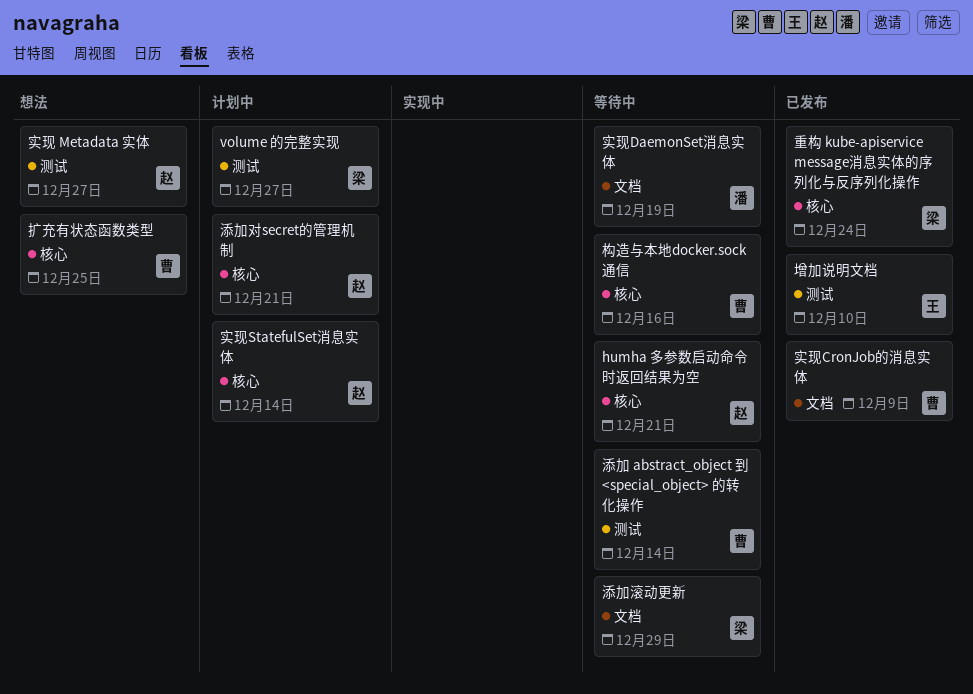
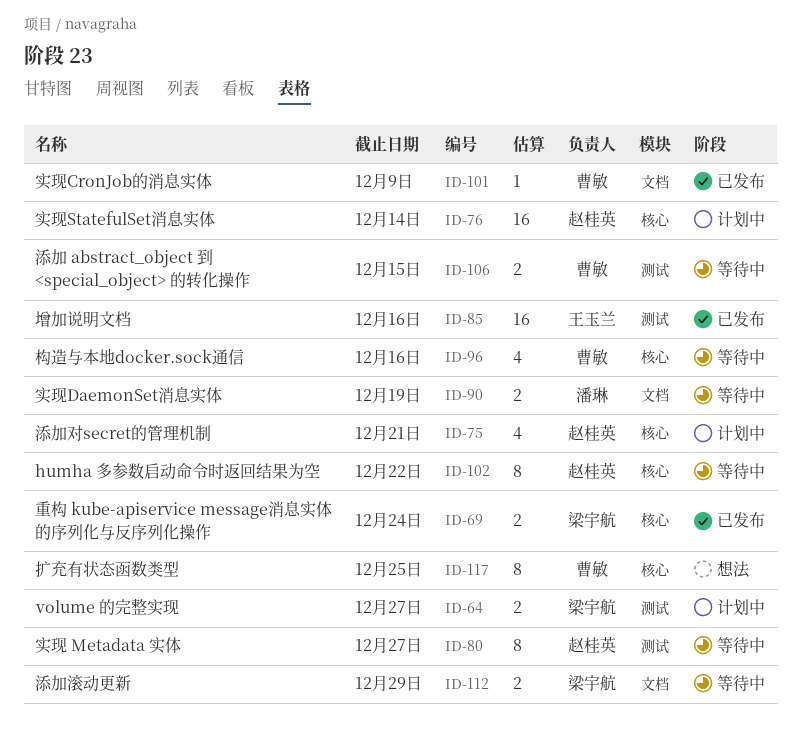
humha 多参数启动命令时返回结果为空, due: Dec 21 -> Dec 22
增加说明文档, due: Dec 10 -> Dec 16
实现 Metadata 实体, status: 想法 -> 等待中
添加 abstract_object 到 <special_object> 的转化操作, due: Dec 14 -> Dec 15

